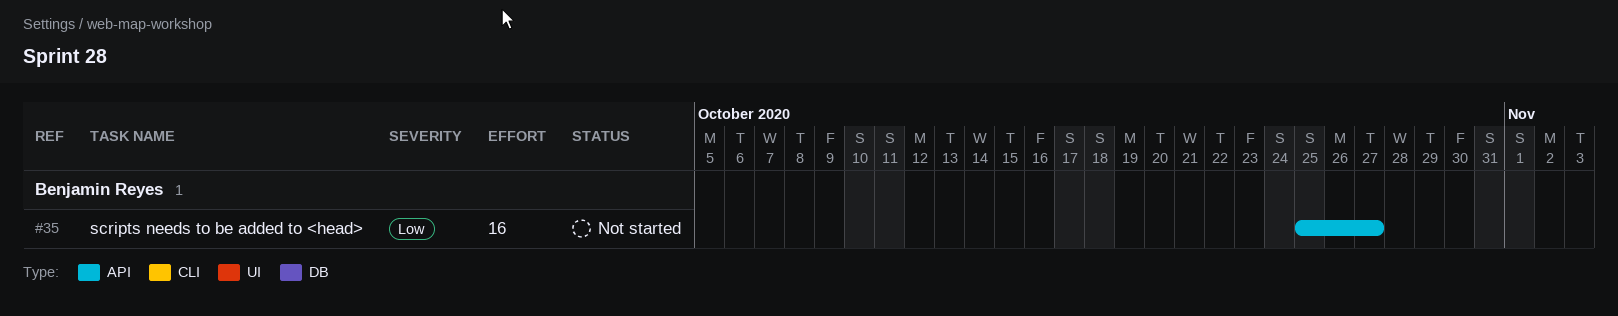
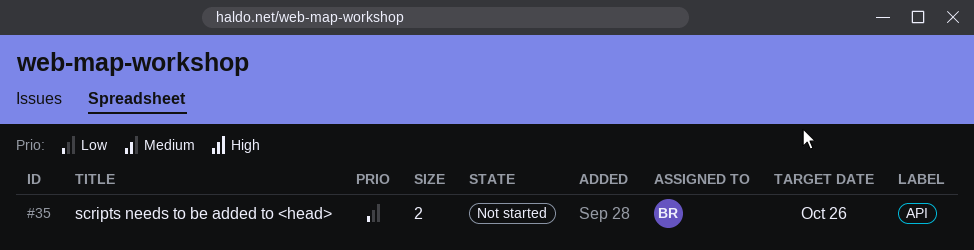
#35, estimate: 16 -> 2
#35, due: Oct 27 -> Oct 26

